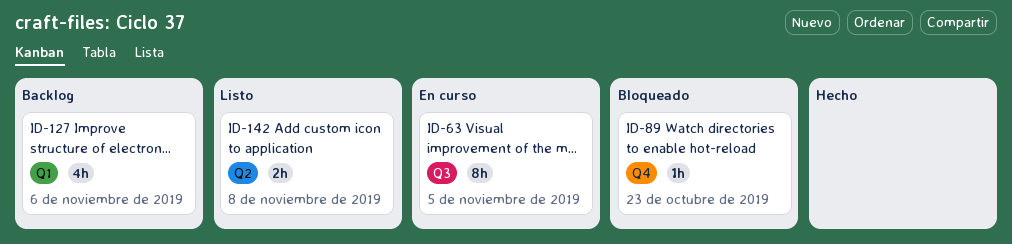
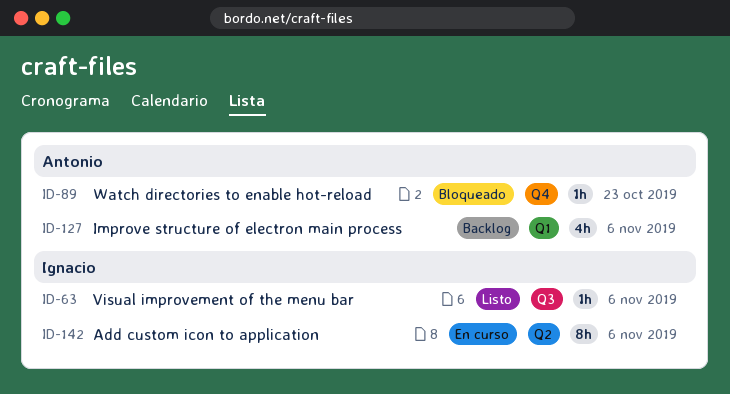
ID-63, status: En curso -> Listo
ID-63, estimate: 8h -> 1h
ID-63, due: Nov 5 -> Nov 6
ID-142, status: Listo -> En curso
ID-142, estimate: 2h -> 8h
ID-142, due: Nov 8 -> Nov 6

